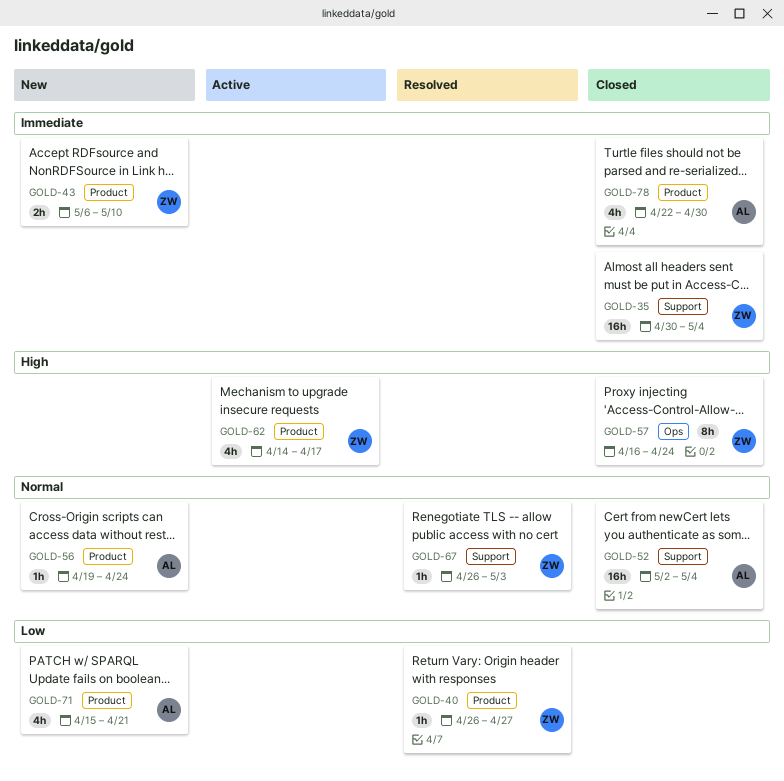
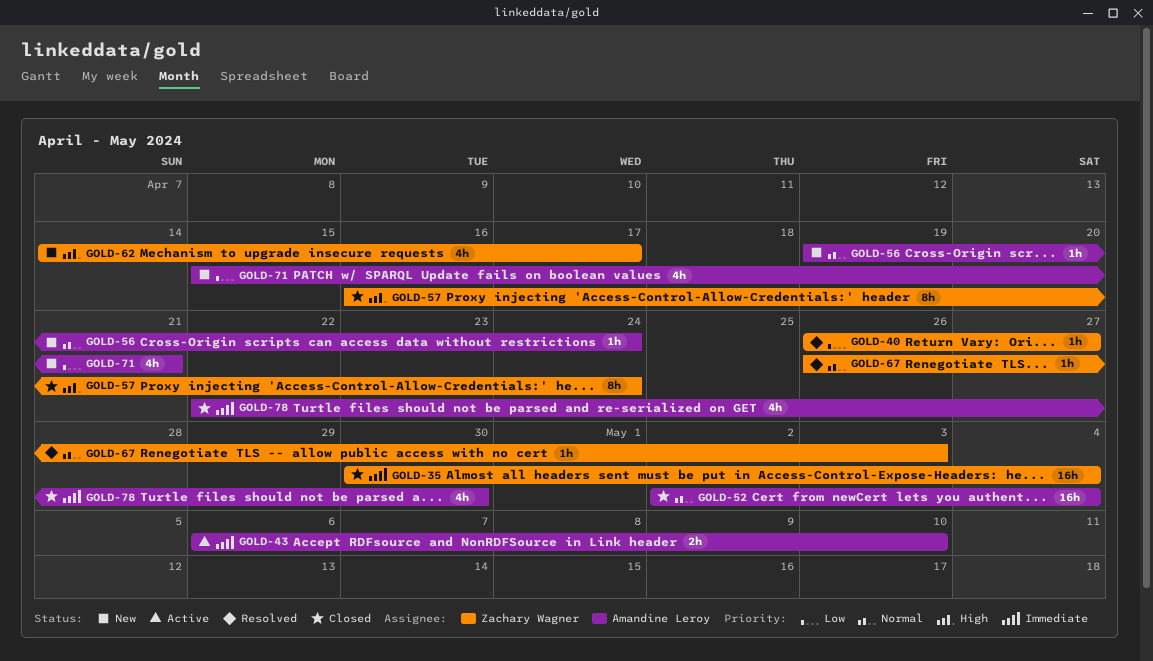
GOLD-43, status: New -> Active
GOLD-43, owner: Zachary Wagner -> Amandine Leroy
GOLD-62, status: Active -> New

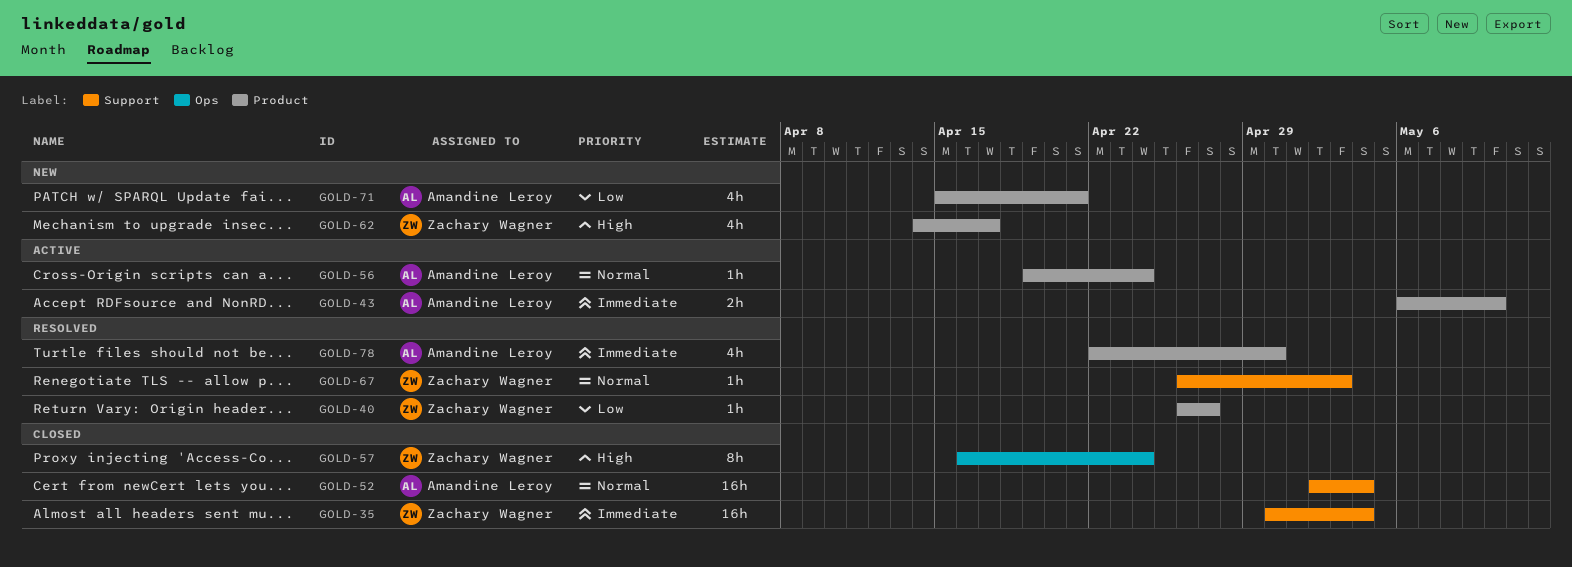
GOLD-56, status: New -> Active
GOLD-78, status: Closed -> Resolved

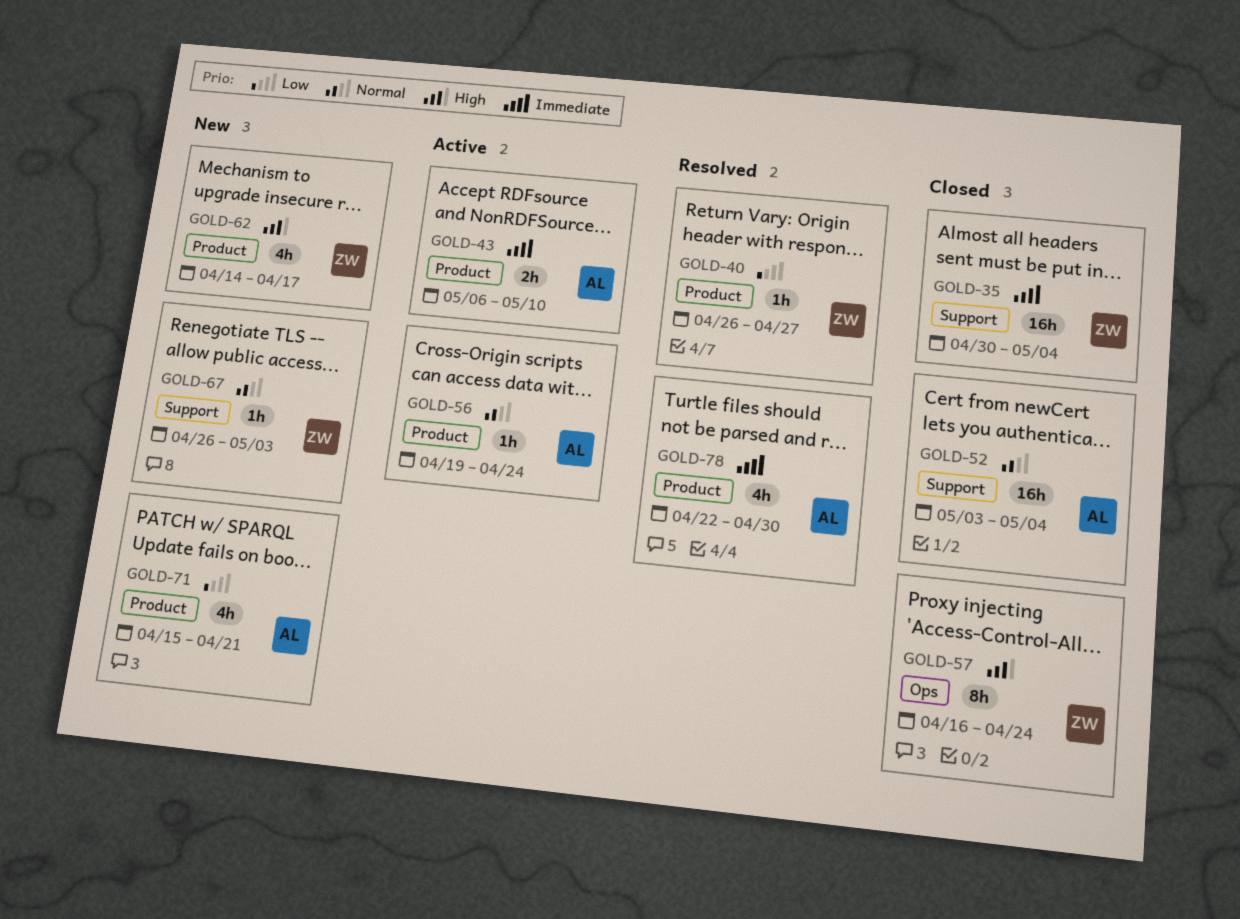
GOLD-52, start: May 2 -> May 3
GOLD-67, status: Resolved -> New

